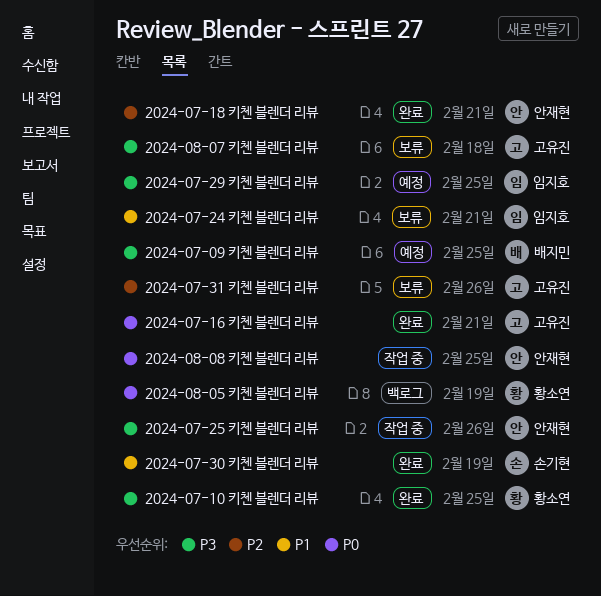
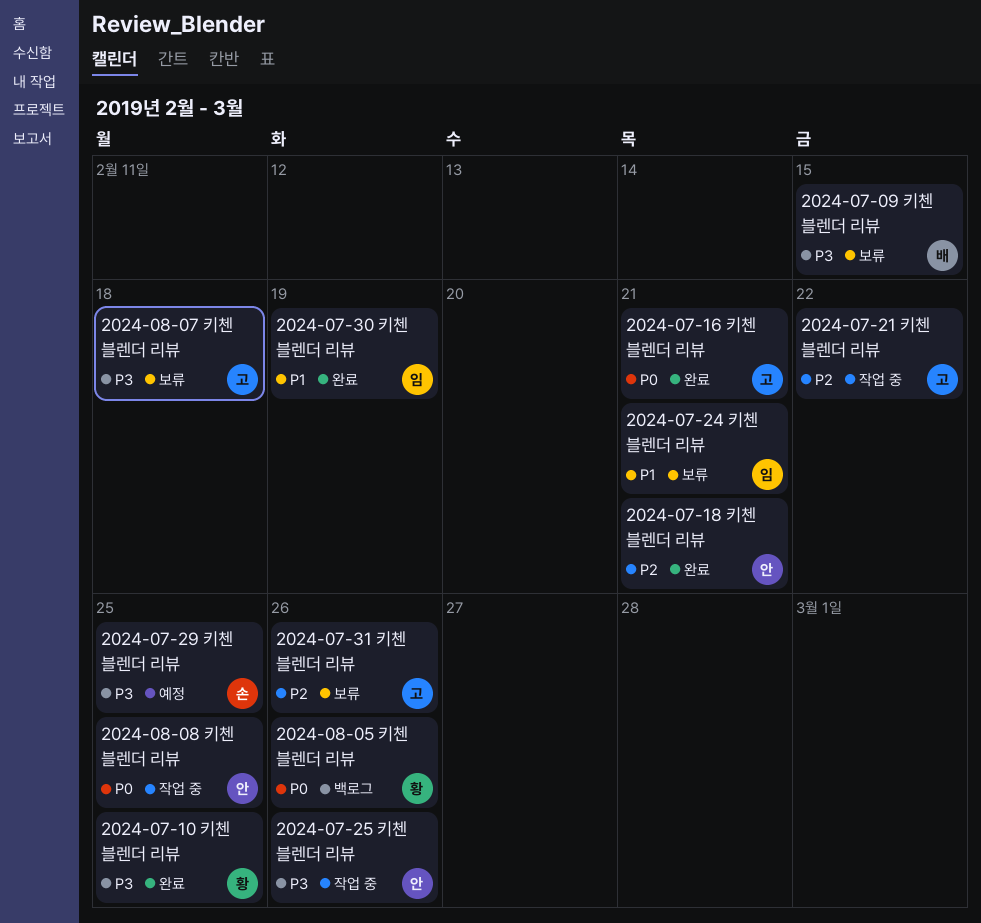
2024-07-09 키첸 블렌더 리뷰, status: 예정 -> 보류
2024-07-09 키첸 블렌더 리뷰, due: Feb 25 -> Feb 15
2024-07-21 키첸 블렌더 리뷰: none -> present
2024-07-29 키첸 블렌더 리뷰, owner: 임지호 -> 손기현
2024-07-30 키첸 블렌더 리뷰, owner: 손기현 -> 임지호
2024-08-05 키첸 블렌더 리뷰, due: Feb 19 -> Feb 26

